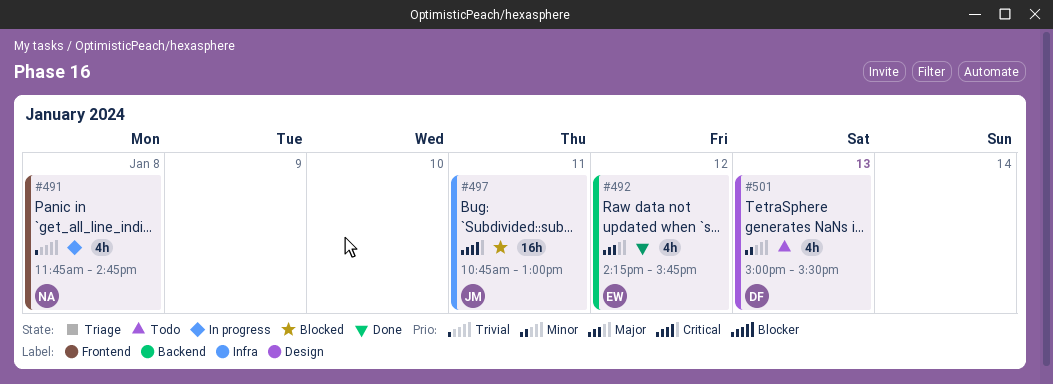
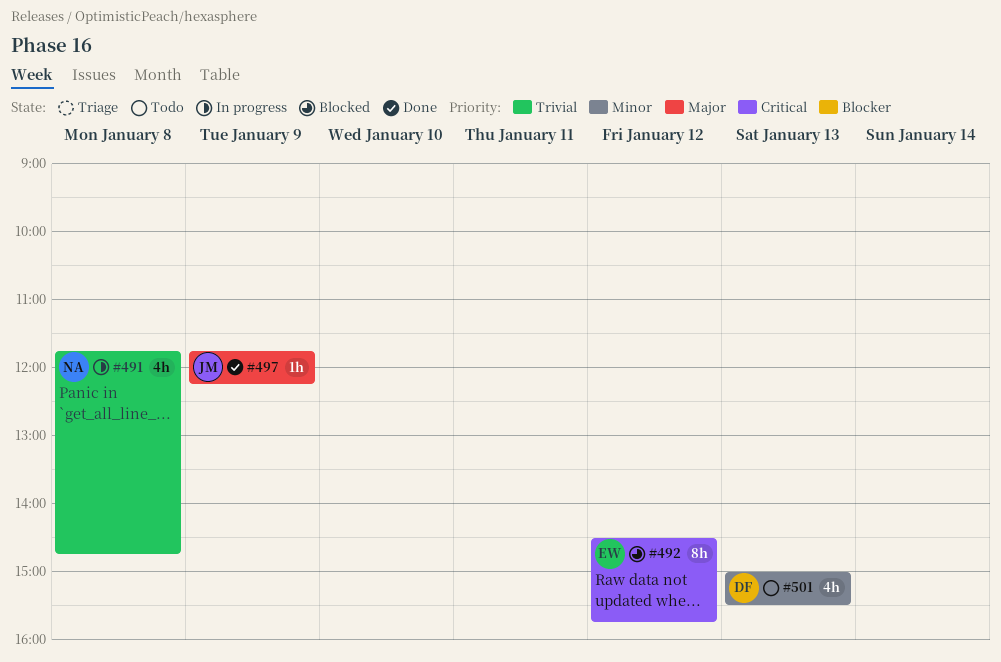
#492, status: Done -> Blocked
#492, priority: Major -> Critical
#492, estimate: 4h -> 8h
#492, begins: 14:15 -> 14:30
#497, status: Blocked -> Done
#497, priority: Critical -> Major
#497, estimate: 16h -> 1h
#497, day: Jan 11 -> Jan 9
#497, begins: 10:45 -> 11:45
#497, ends: 13:00 -> 12:15

